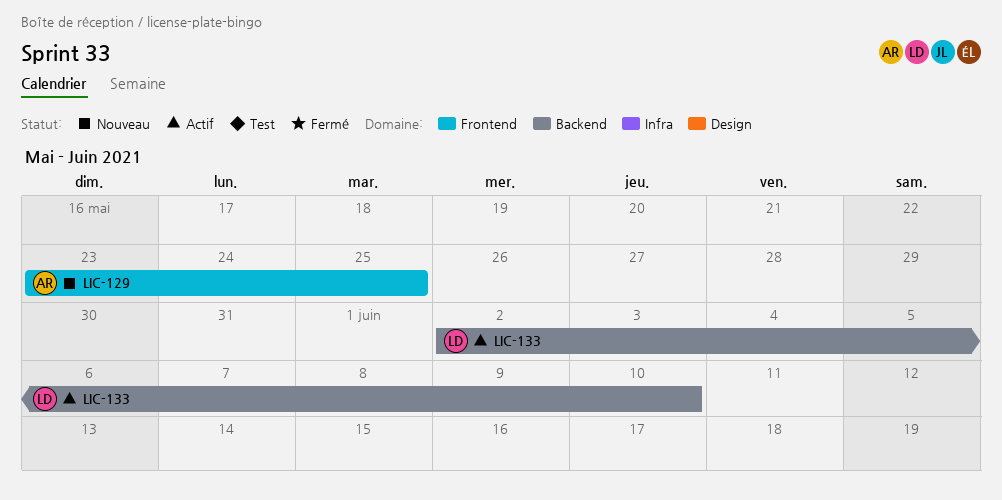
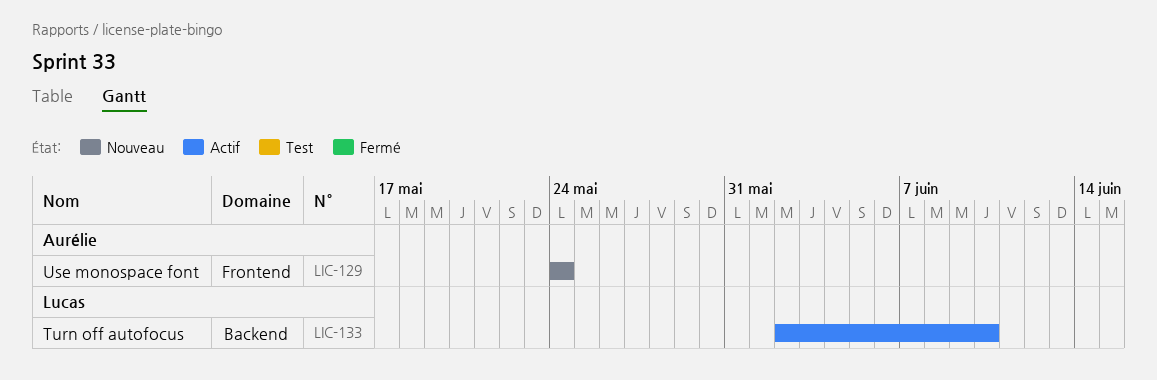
LIC-129, start: May 23 -> May 24
LIC-129, due: May 25 -> May 24

